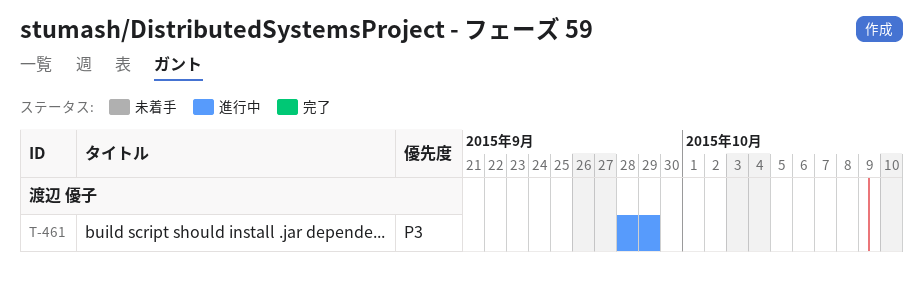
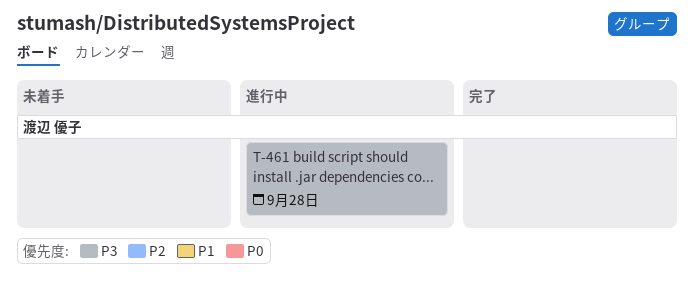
T-461, due: Sep 29 -> Sep 28

